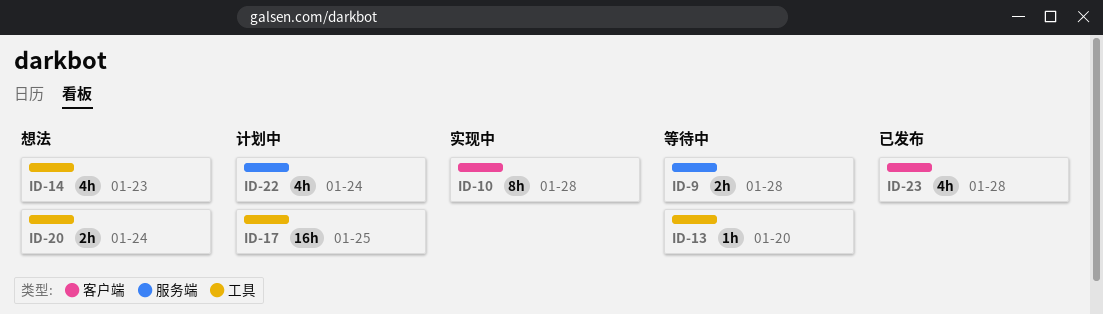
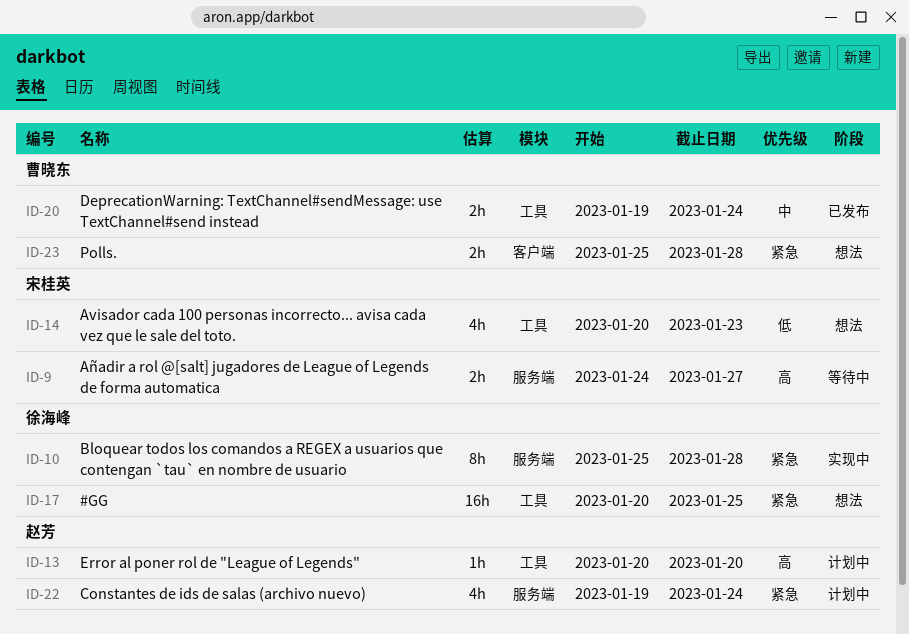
ID-9, due: Jan 28 -> Jan 27
ID-10, label: 客户端 -> 服务端
ID-13, status: 等待中 -> 计划中
ID-17, status: 计划中 -> 想法
ID-20, status: 想法 -> 已发布
ID-23, status: 已发布 -> 想法
ID-23, estimate: 4h -> 2h

